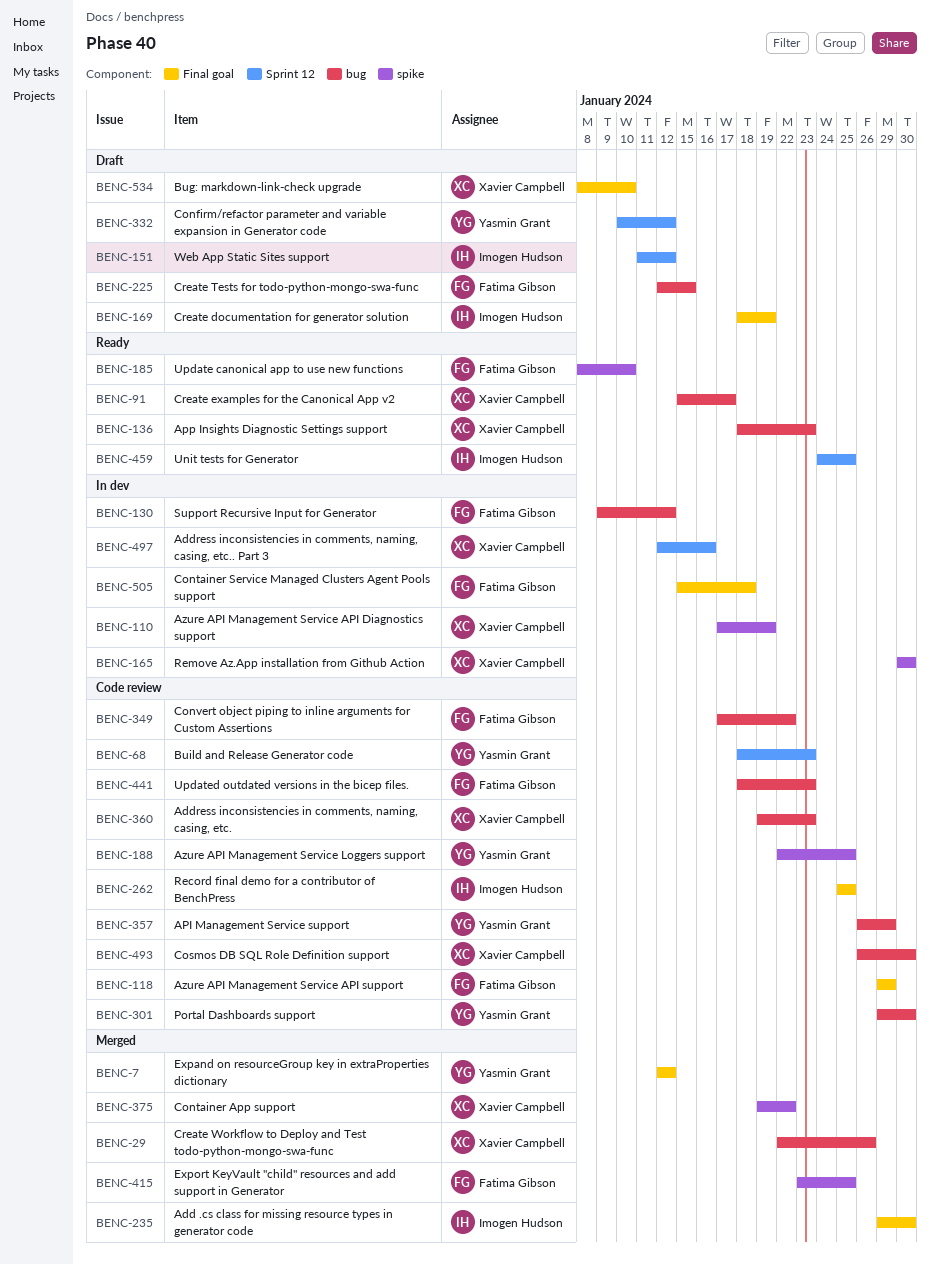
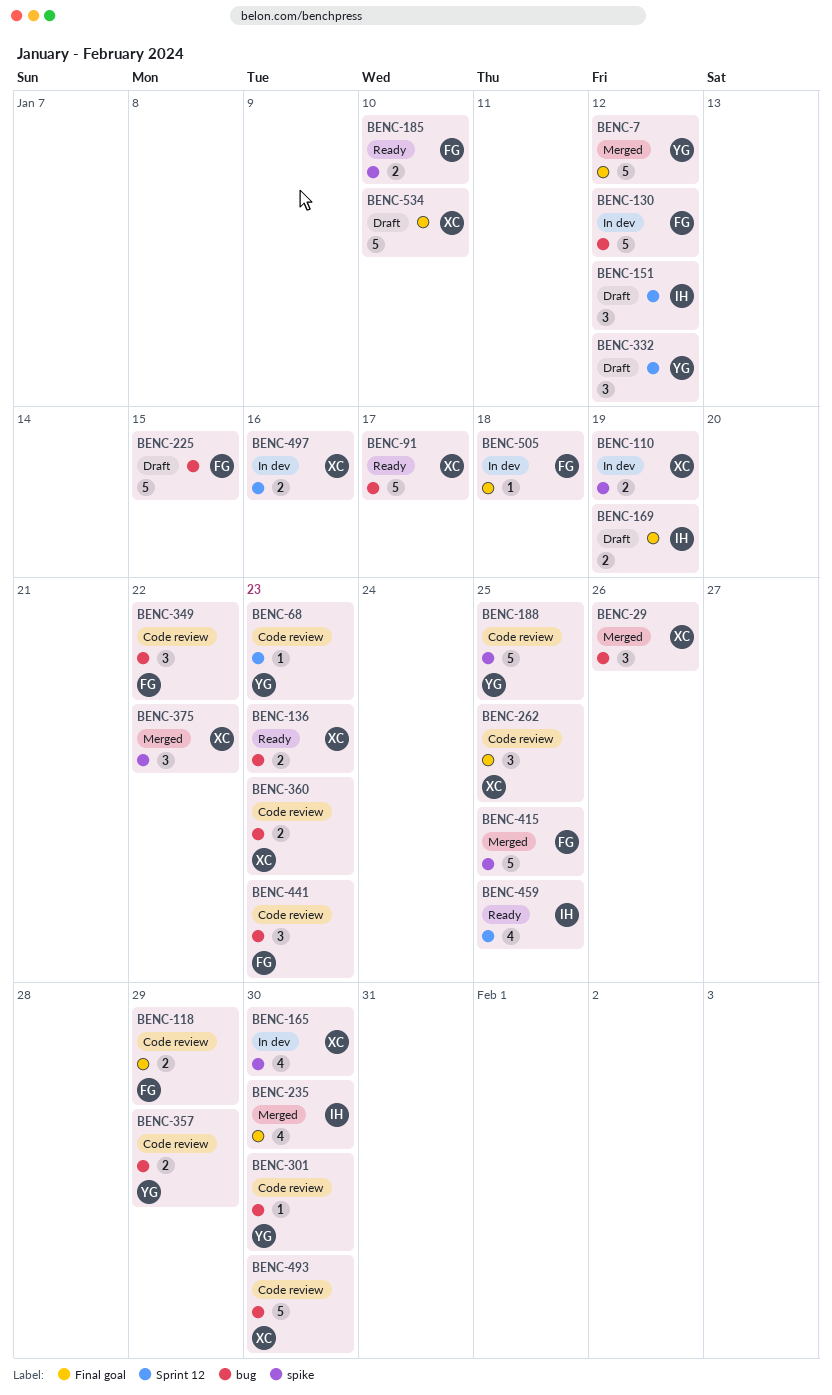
BENC-262, owner: Imogen Hudson -> Xavier Campbell

